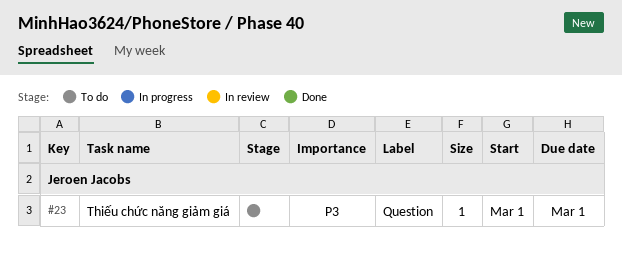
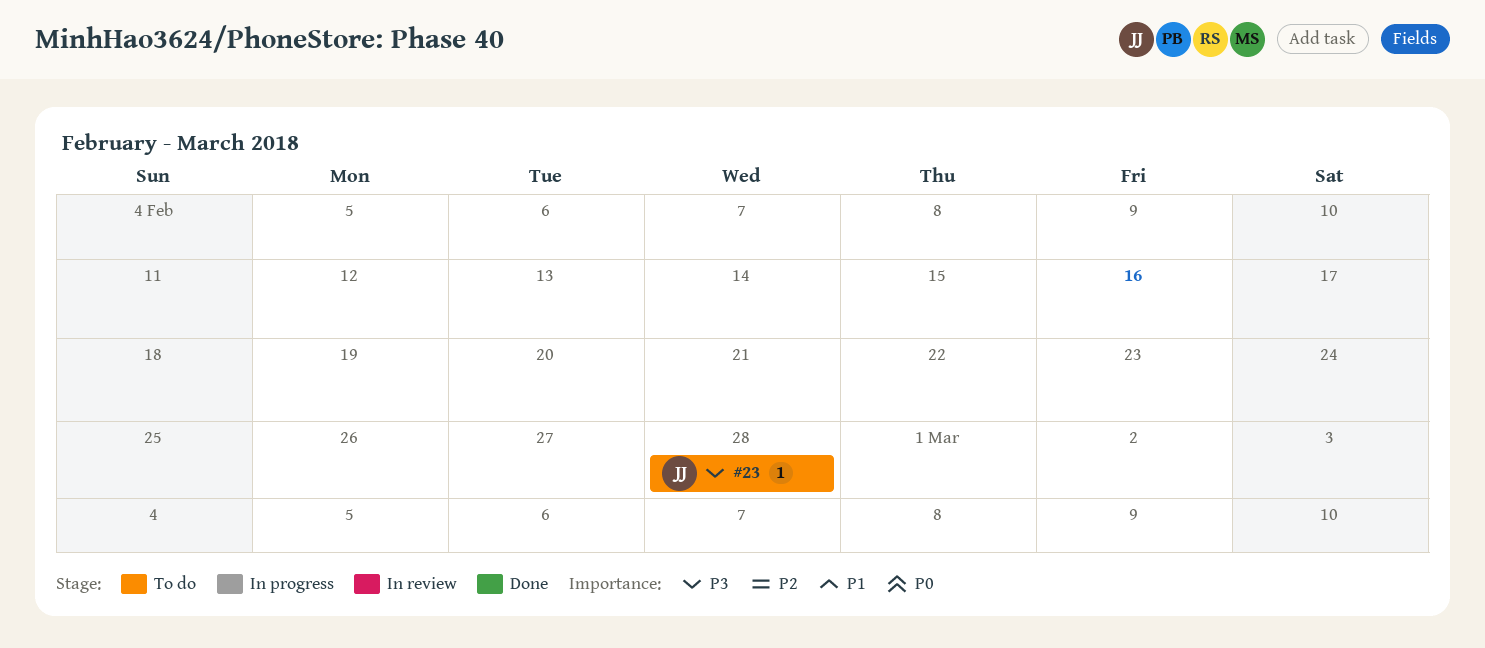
#23, start: Mar 1 -> Feb 28
#23, due: Mar 1 -> Feb 28

